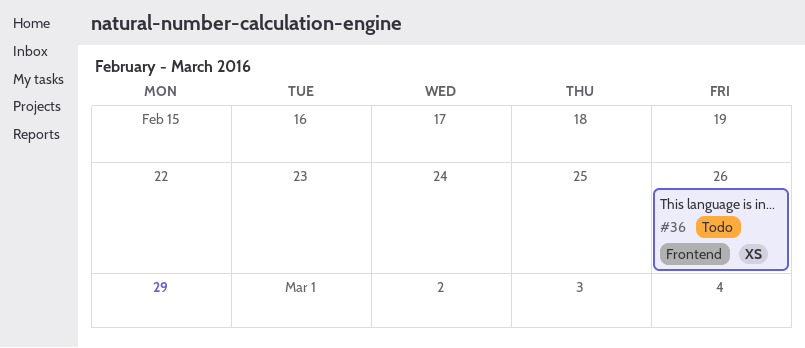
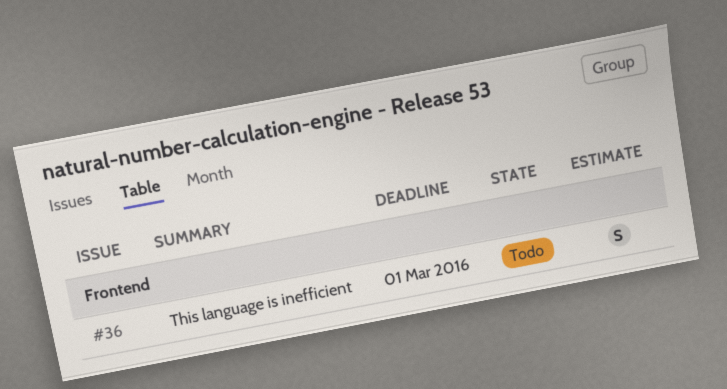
#36, estimate: XS -> S
#36, due: Feb 26 -> Mar 1

